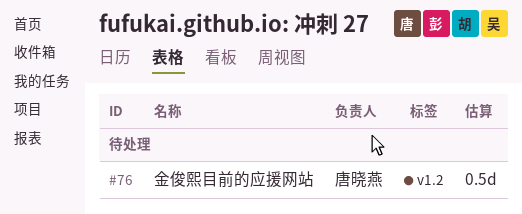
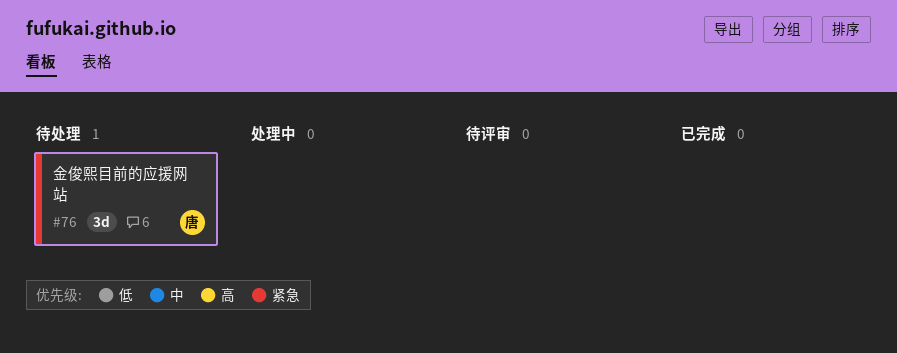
#76, estimate: 0.5d -> 3d

